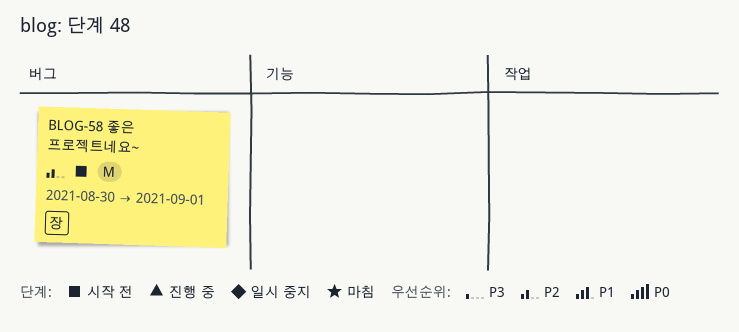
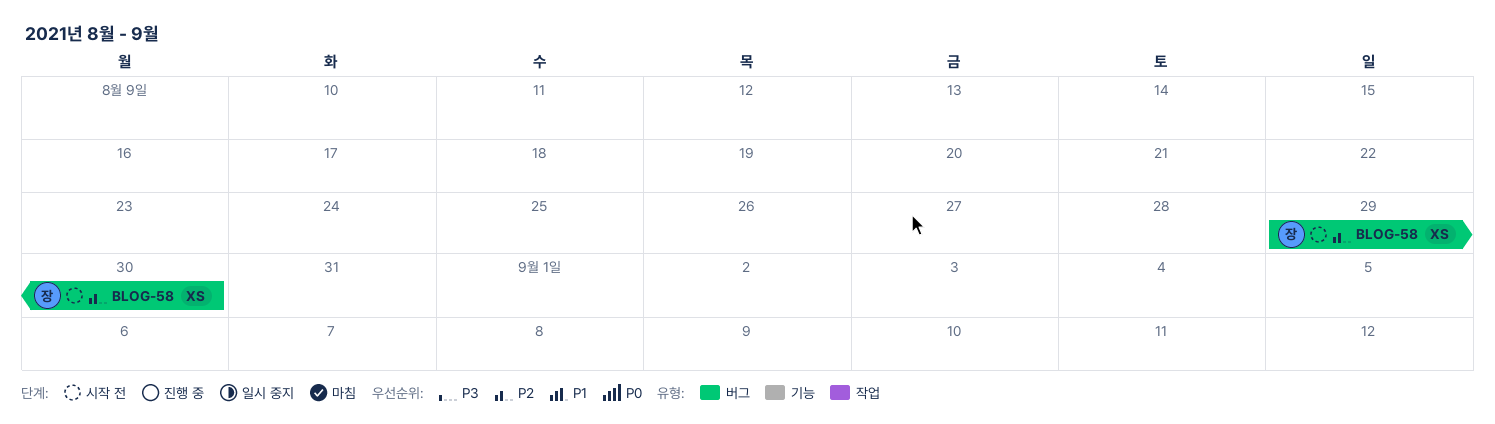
BLOG-58, estimate: M -> XS
BLOG-58, start: Aug 30 -> Aug 29
BLOG-58, due: Sep 1 -> Aug 30

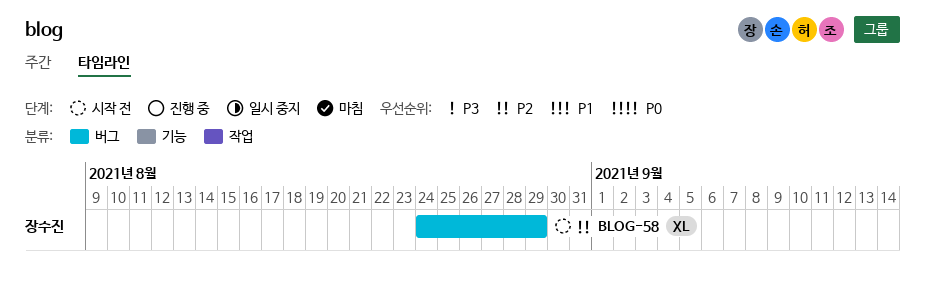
BLOG-58, estimate: XS -> XL
BLOG-58, start: Aug 29 -> Aug 24
BLOG-58, due: Aug 30 -> Aug 29

